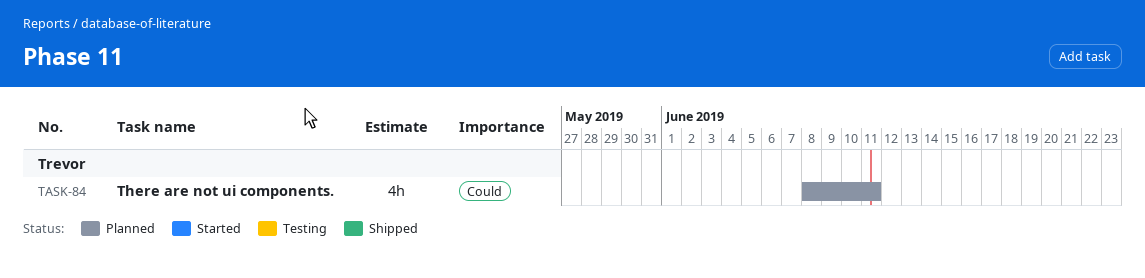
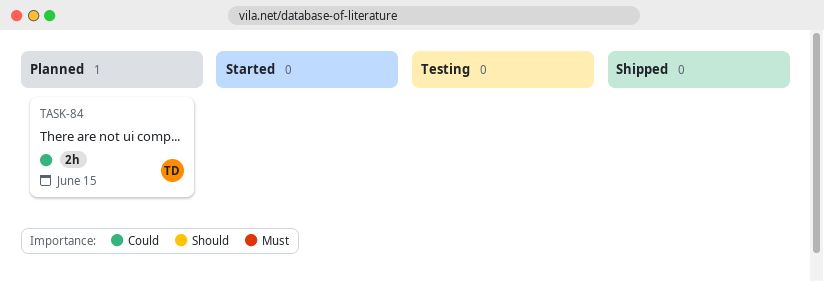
TASK-84, estimate: 4h -> 2h
TASK-84, due: Jun 11 -> Jun 15

